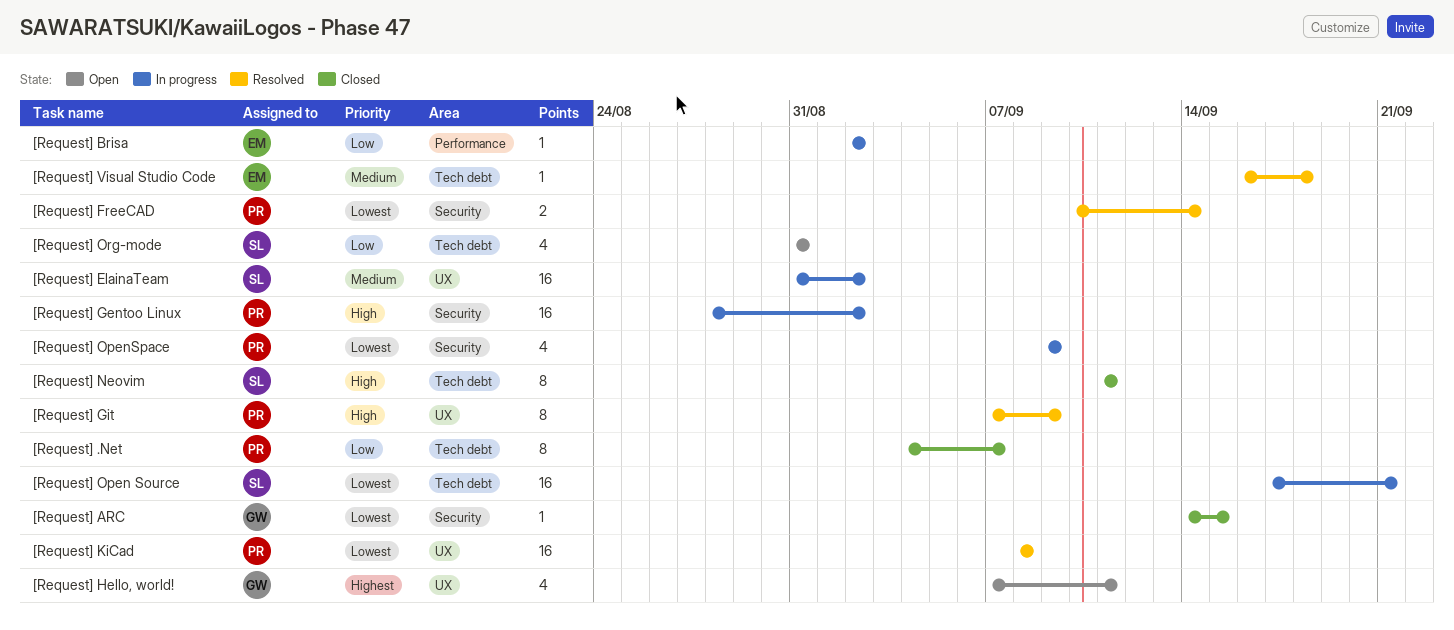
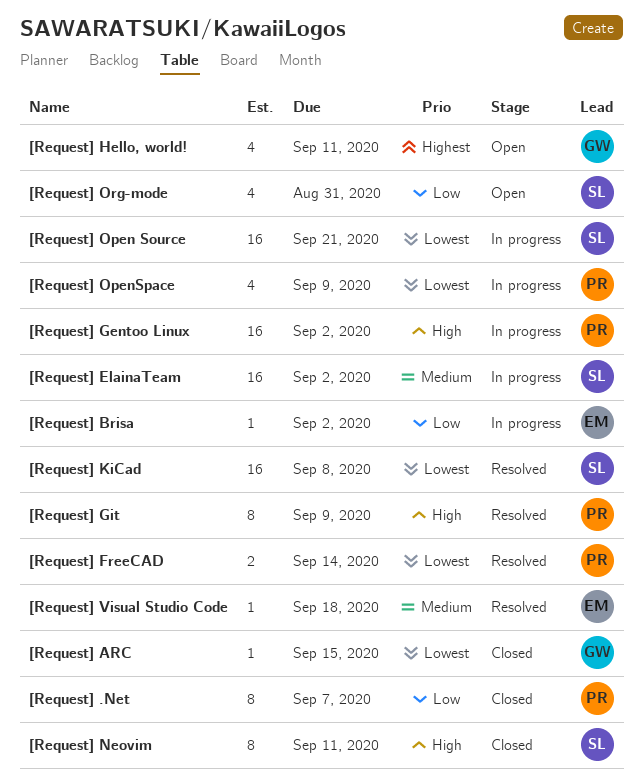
[Request] KiCad, owner: PR -> SL

